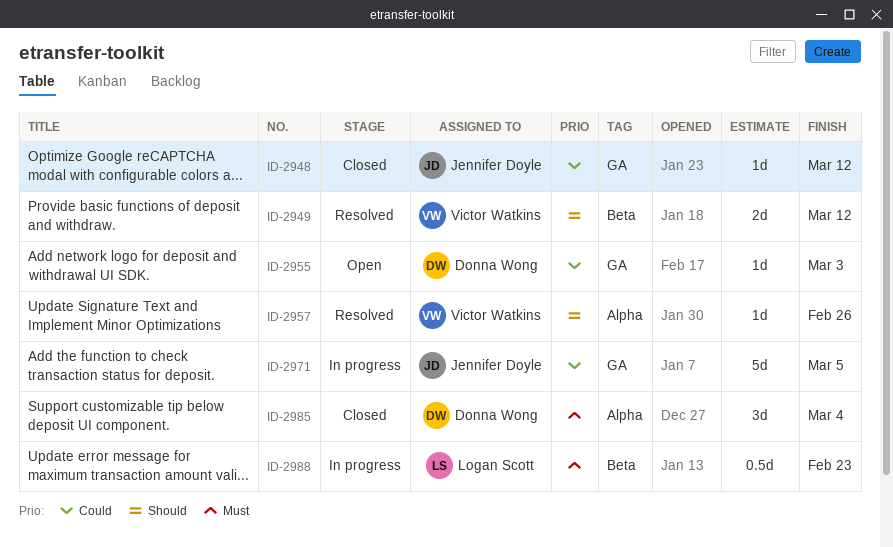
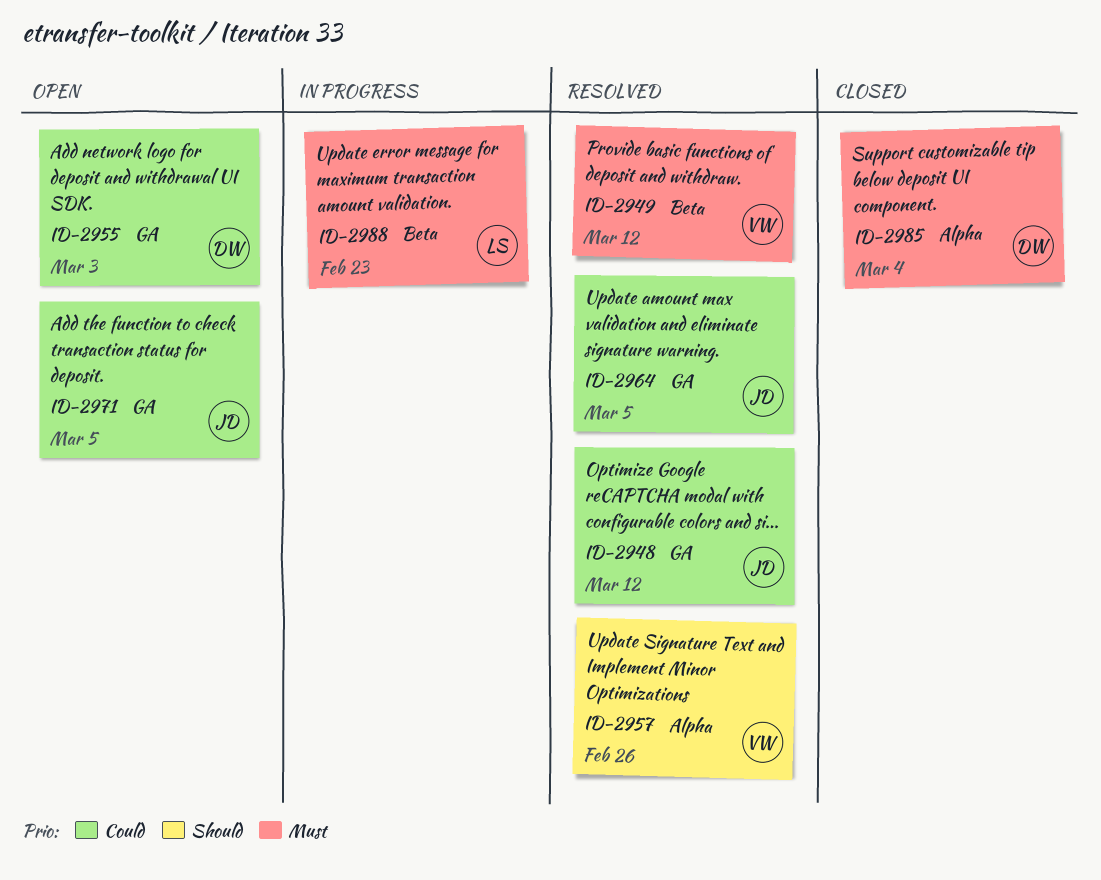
ID-2948, status: Closed -> Resolved
ID-2949, priority: Should -> Must
ID-2964: none -> present
ID-2971, status: In progress -> Open

